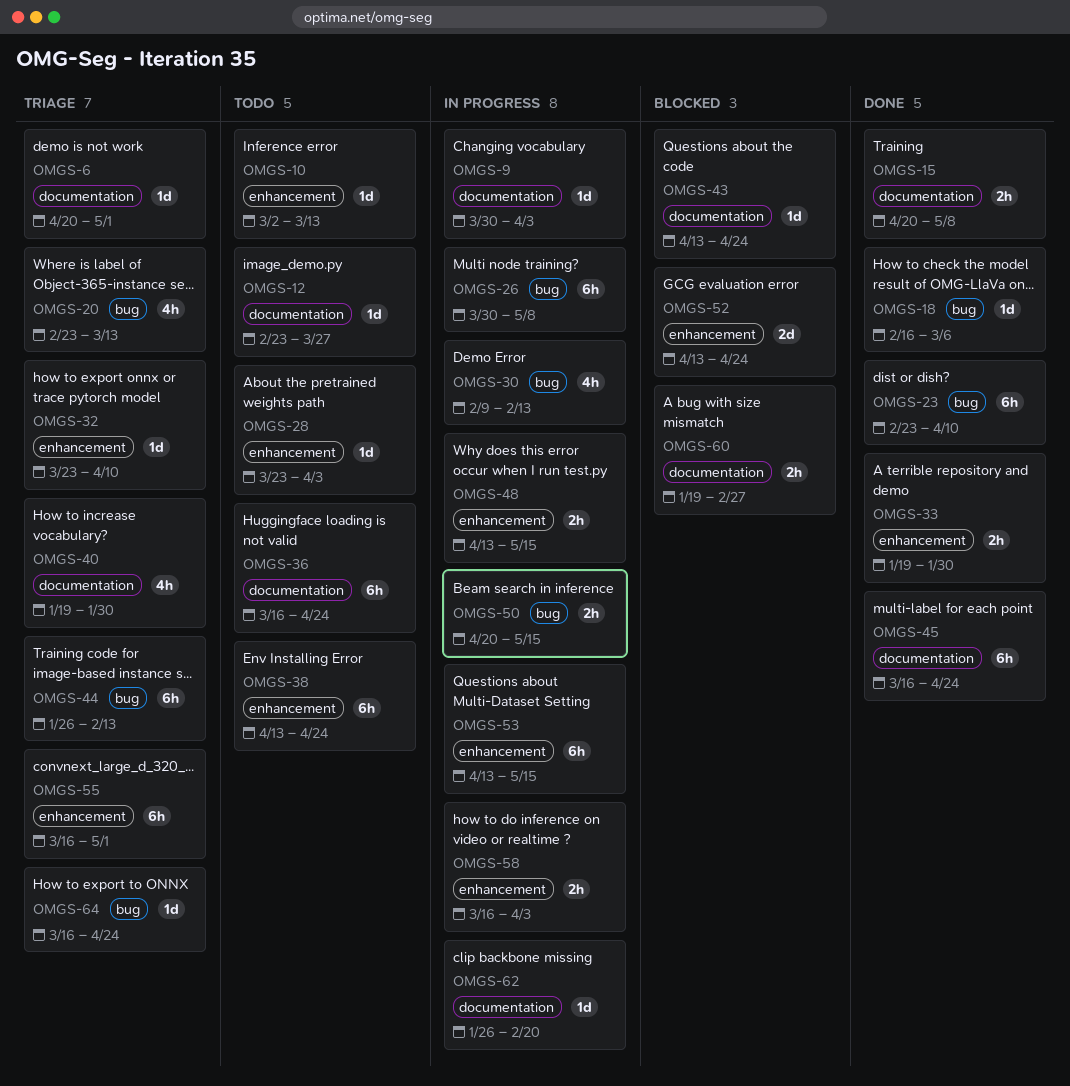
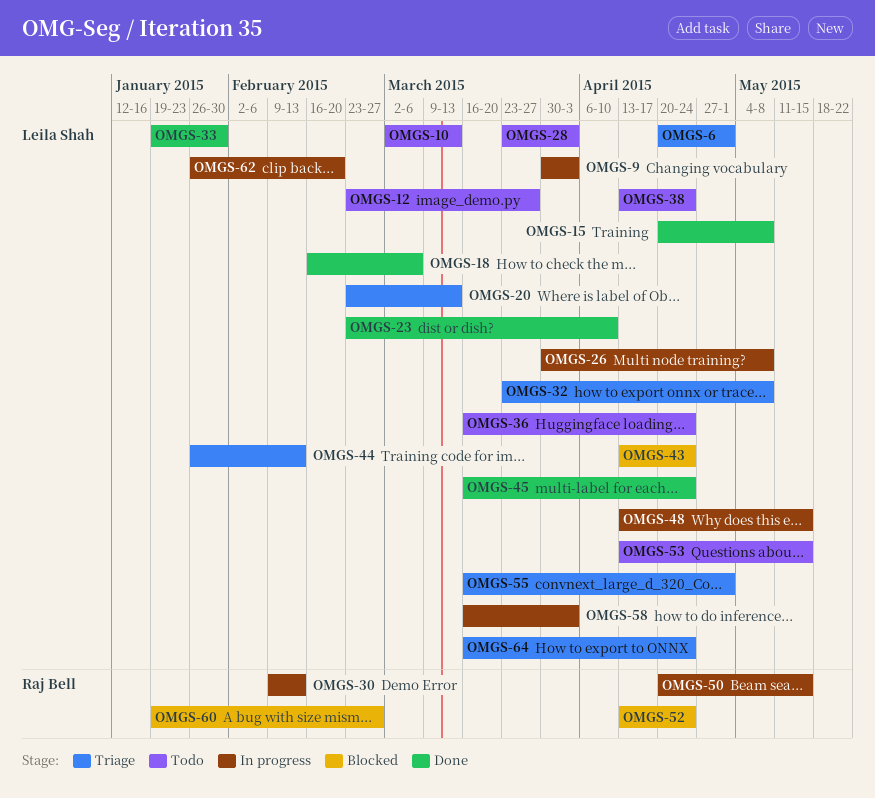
OMGS-32, due: Apr 10 -> May 8
OMGS-40: present -> none
OMGS-53, status: In progress -> Todo

